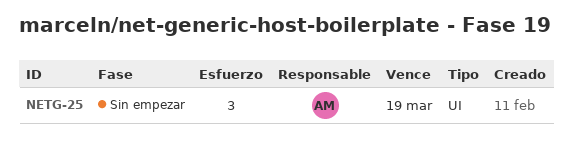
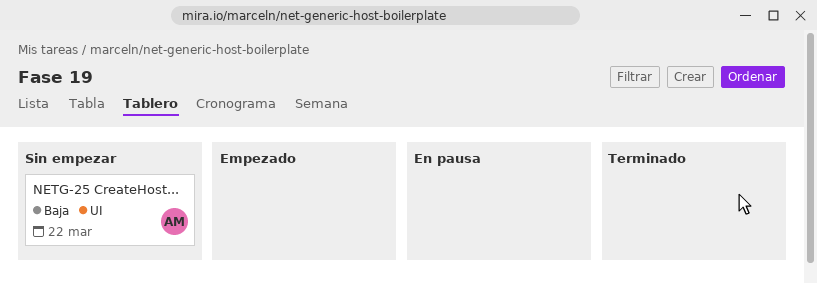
NETG-25, due: Mar 19 -> Mar 22

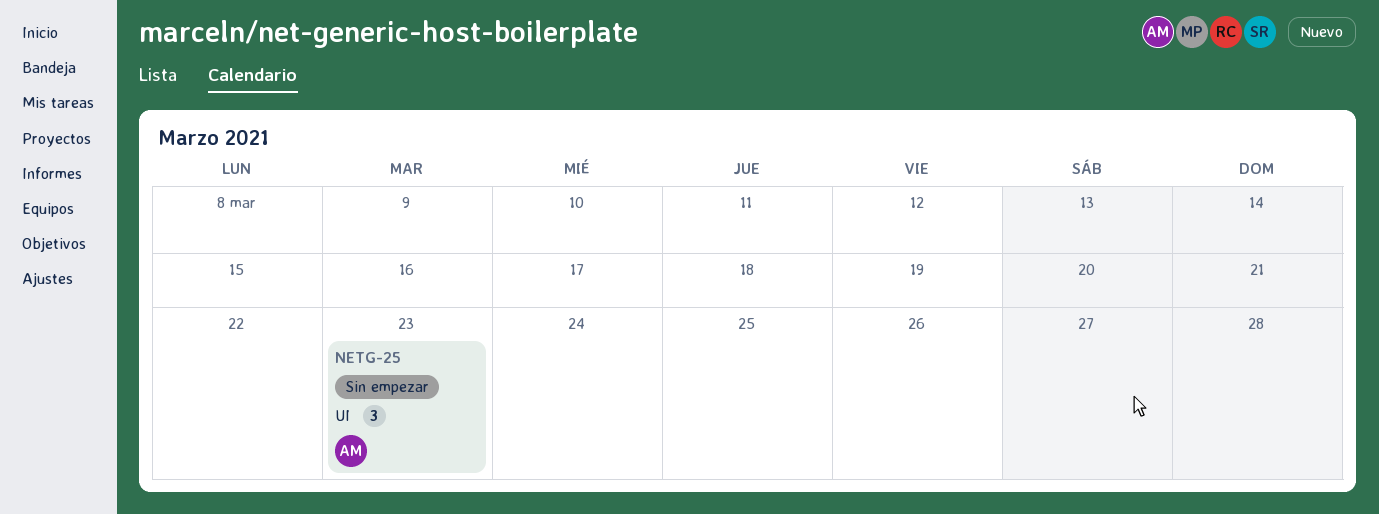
NETG-25, due: Mar 22 -> Mar 23

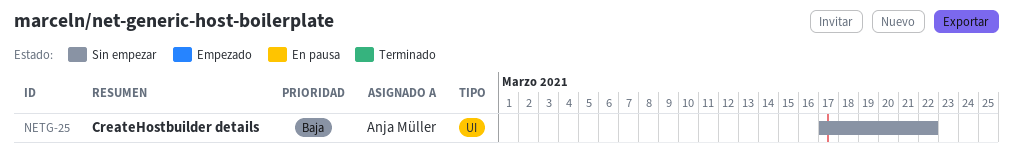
NETG-25, due: Mar 23 -> Mar 22

